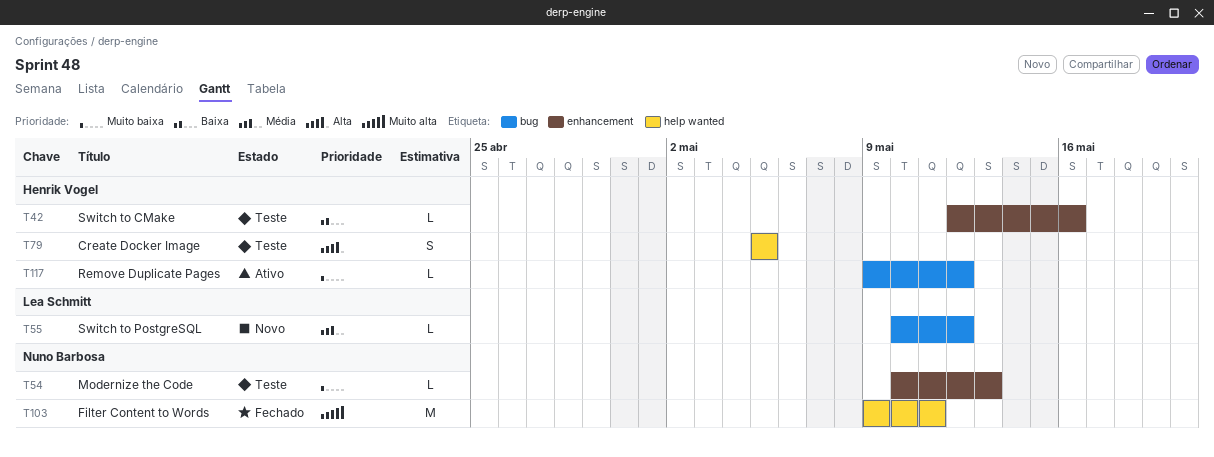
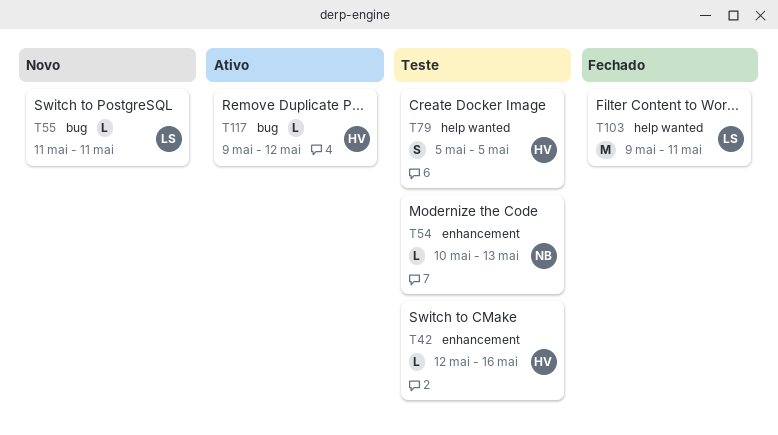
T55, start: May 10 -> May 11
T55, due: May 12 -> May 11
T103, owner: Nuno Barbosa -> Lea Schmitt

